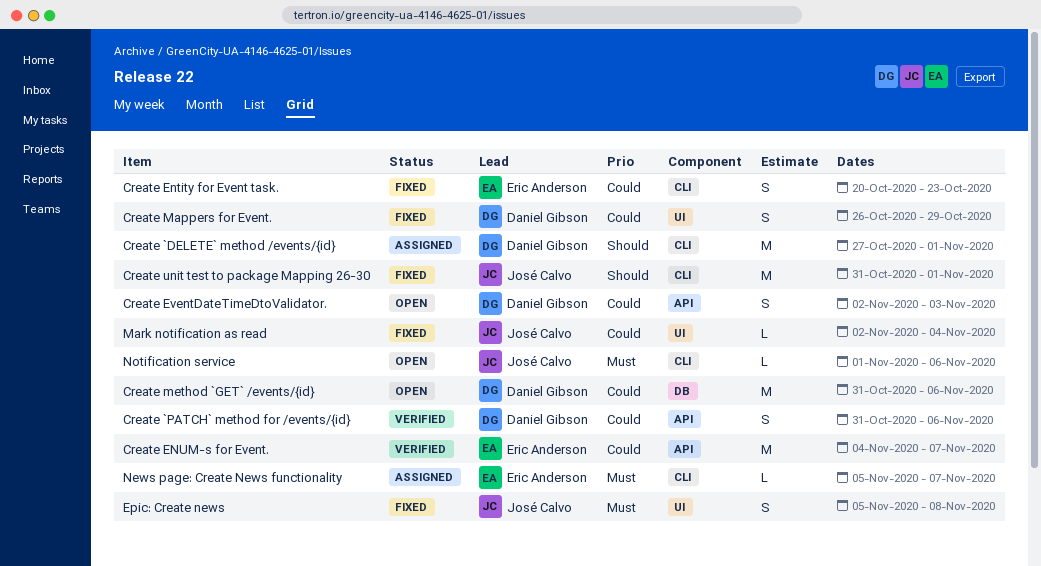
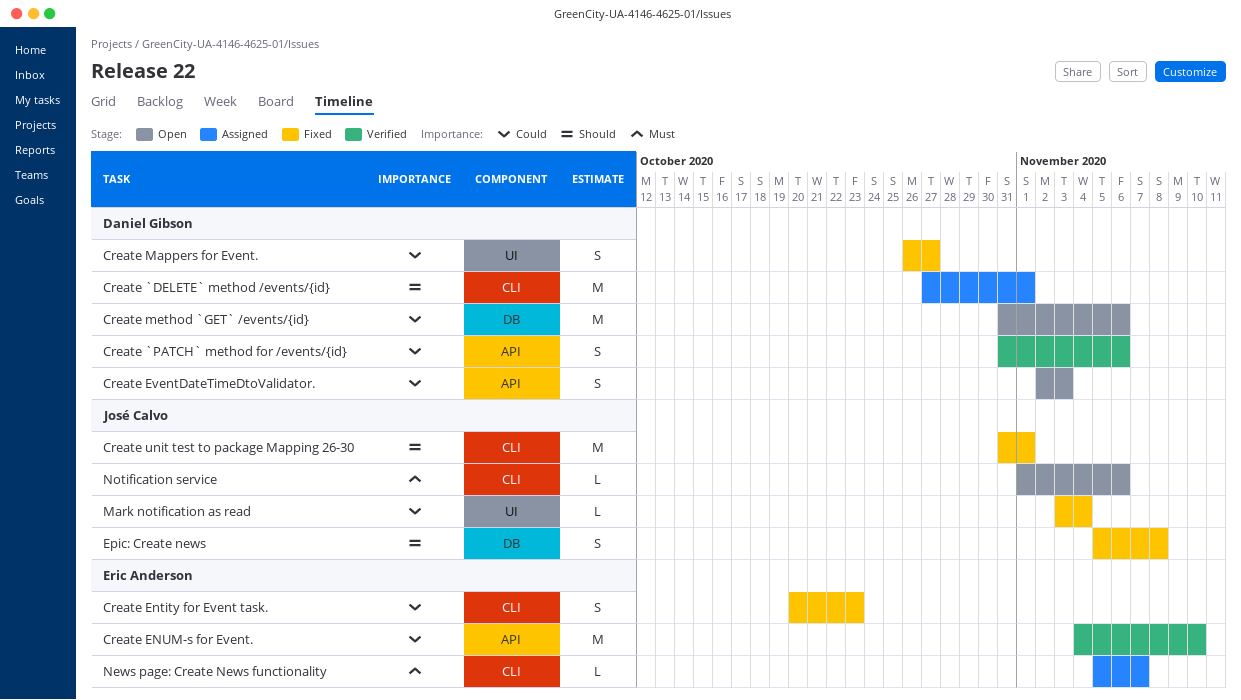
Create ENUM-s for Event., due: Nov 7 -> Nov 10
Create Mappers for Event., due: Oct 29 -> Oct 27
Epic: Create news, priority: Must -> Should
Epic: Create news, label: UI -> DB
Mark notification as read, start: Nov 2 -> Nov 3

